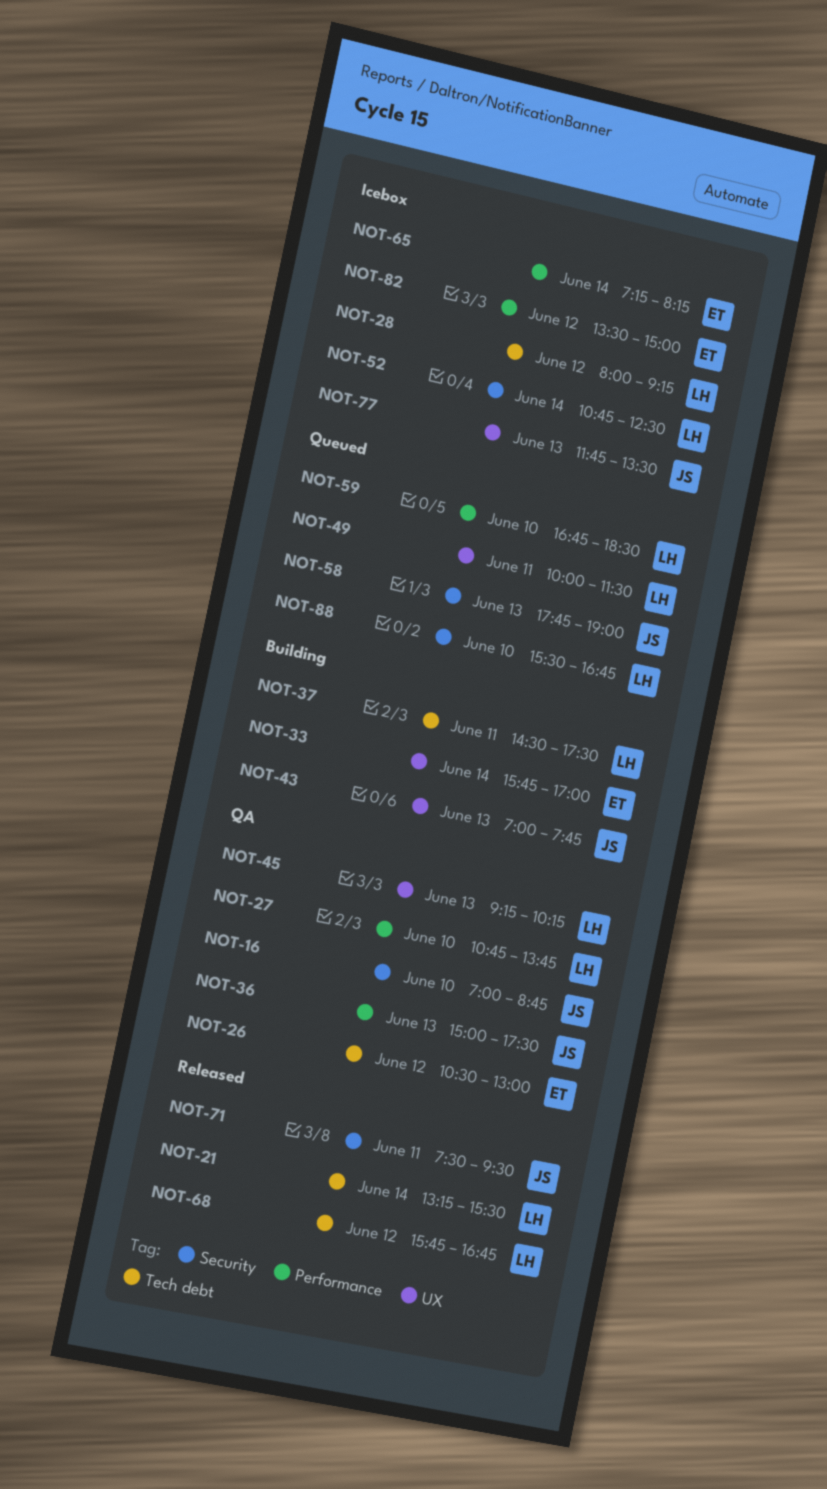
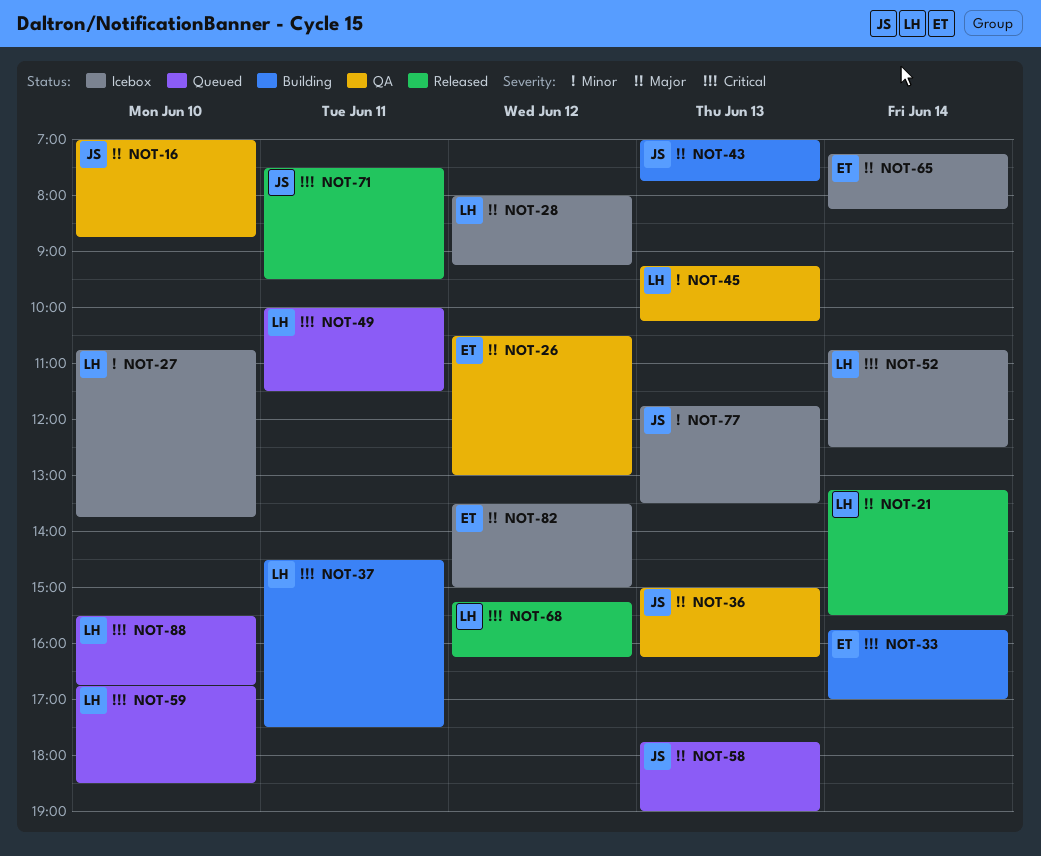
NOT-27, status: QA -> Icebox
NOT-36, ends: 17:30 -> 16:15
NOT-68, begins: 15:45 -> 15:15
NOT-68, ends: 16:45 -> 16:15

